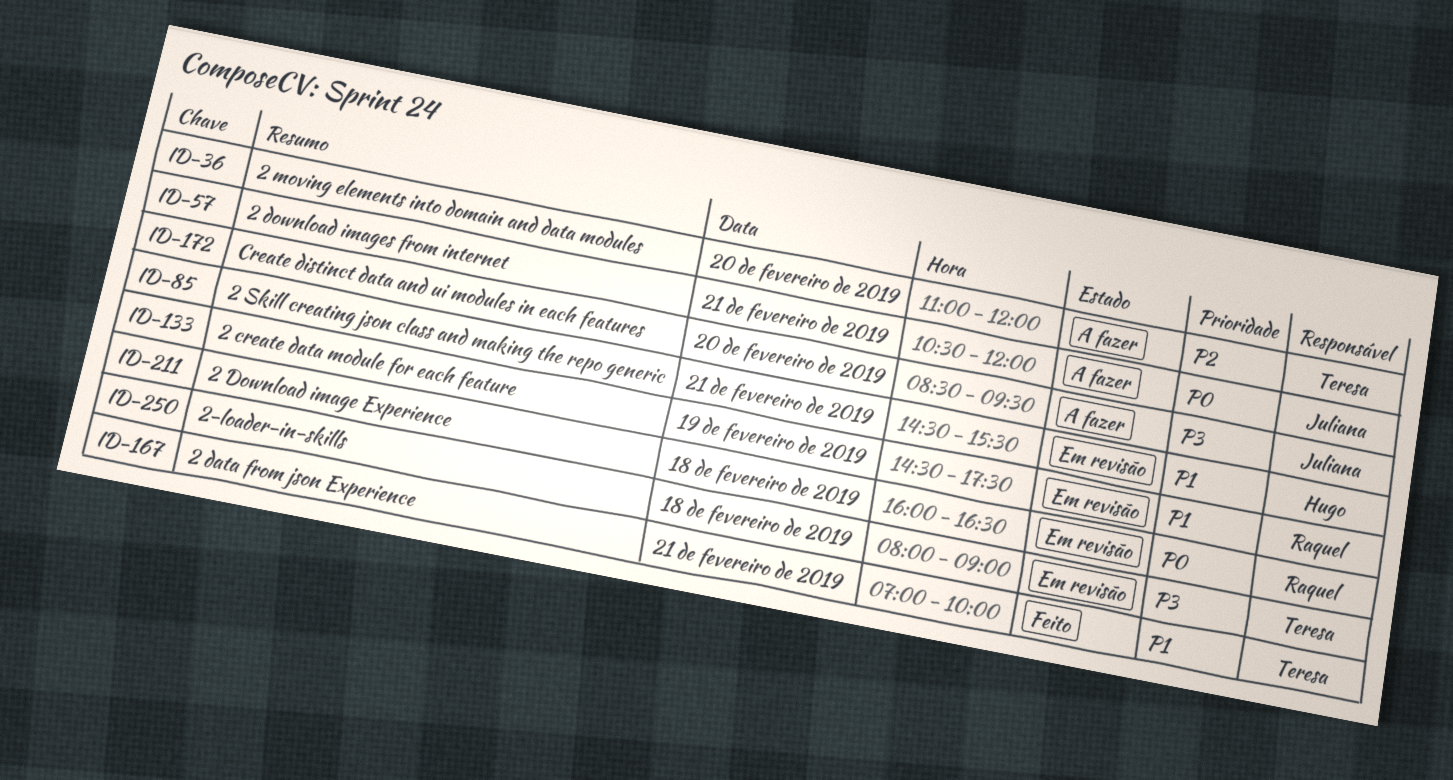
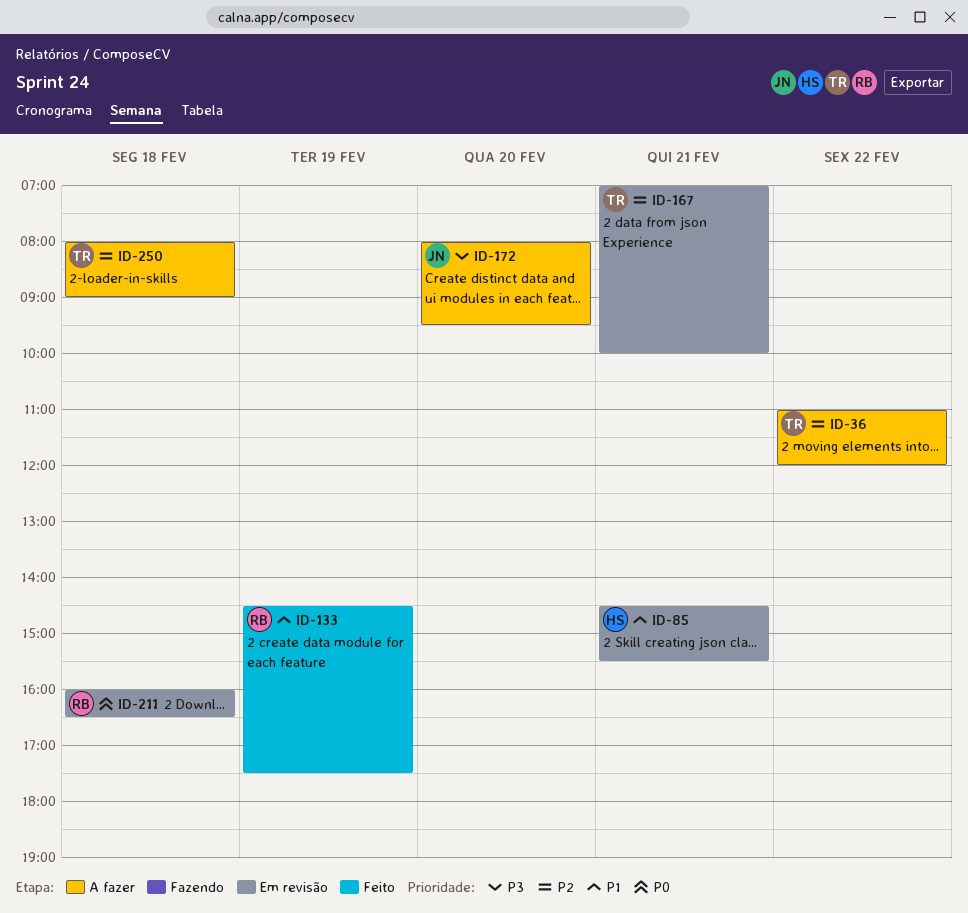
ID-36, day: Feb 20 -> Feb 22
ID-57: present -> none
ID-133, status: Em revisão -> Feito
ID-167, status: Feito -> Em revisão
ID-167, priority: P1 -> P2
ID-172, begins: 08:30 -> 08:00
ID-250, status: Em revisão -> A fazer
ID-250, priority: P3 -> P2

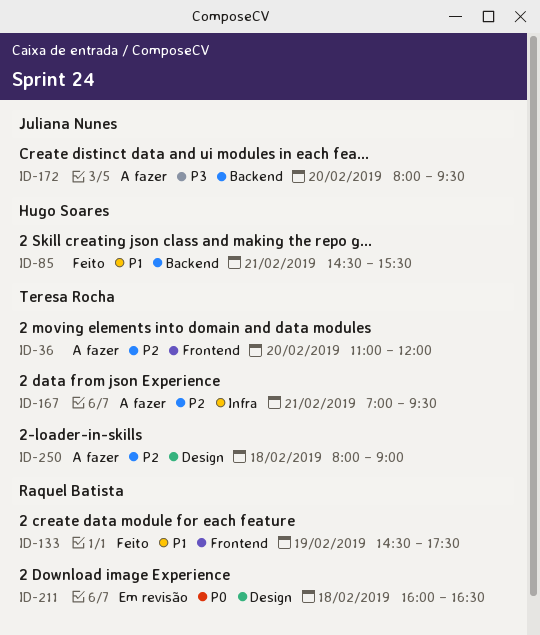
ID-36, day: Feb 22 -> Feb 20
ID-85, status: Em revisão -> Feito
ID-167, status: Em revisão -> A fazer
ID-167, ends: 10:00 -> 09:30

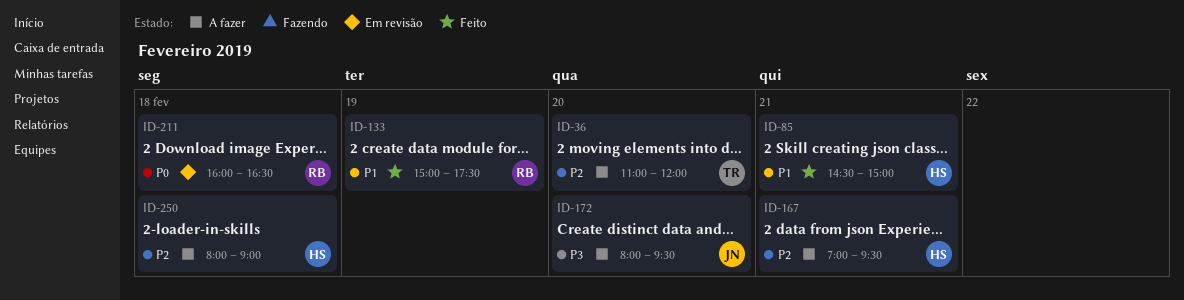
ID-85, ends: 15:30 -> 15:00
ID-133, begins: 14:30 -> 15:00
ID-167, owner: Teresa Rocha -> Hugo Soares
ID-250, owner: Teresa Rocha -> Hugo Soares

